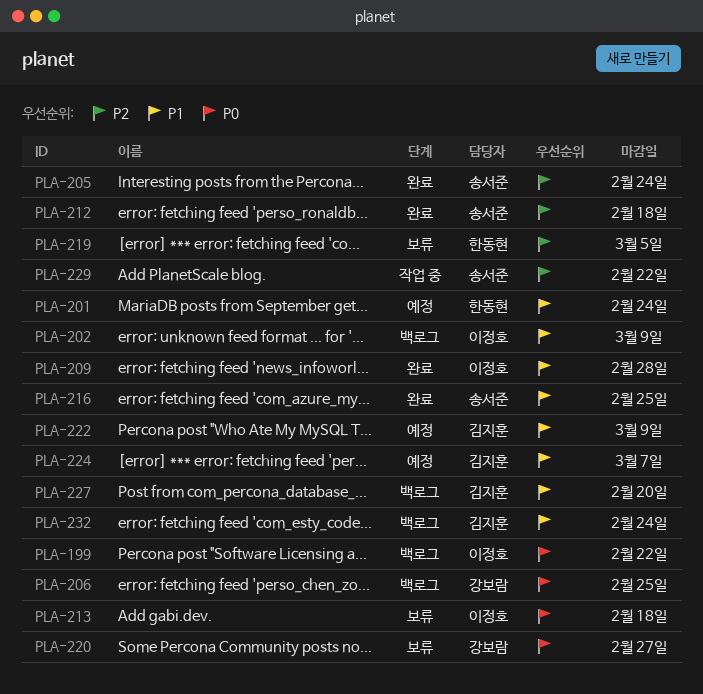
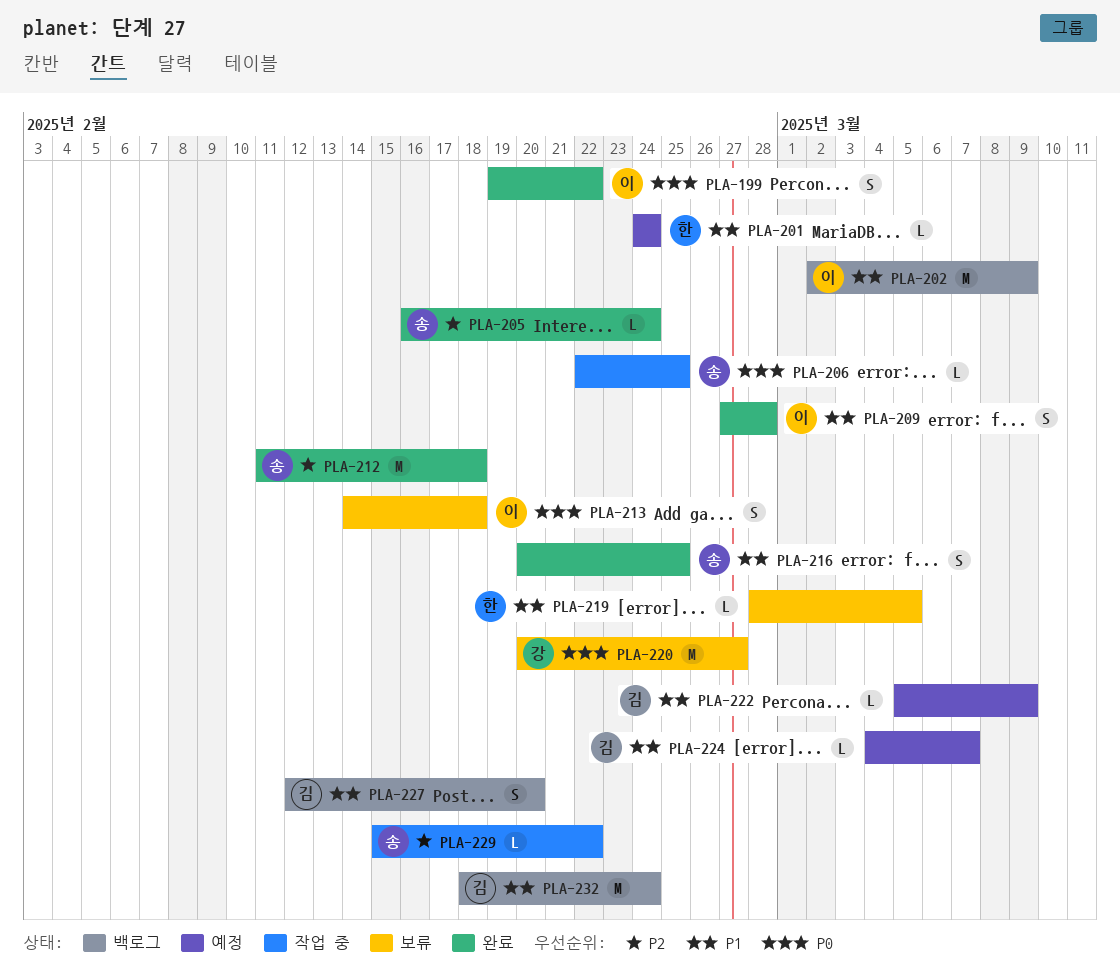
PLA-199, status: 백로그 -> 완료
PLA-206, status: 백로그 -> 작업 중
PLA-206, owner: 강보람 -> 송서준
PLA-219, priority: P2 -> P1

